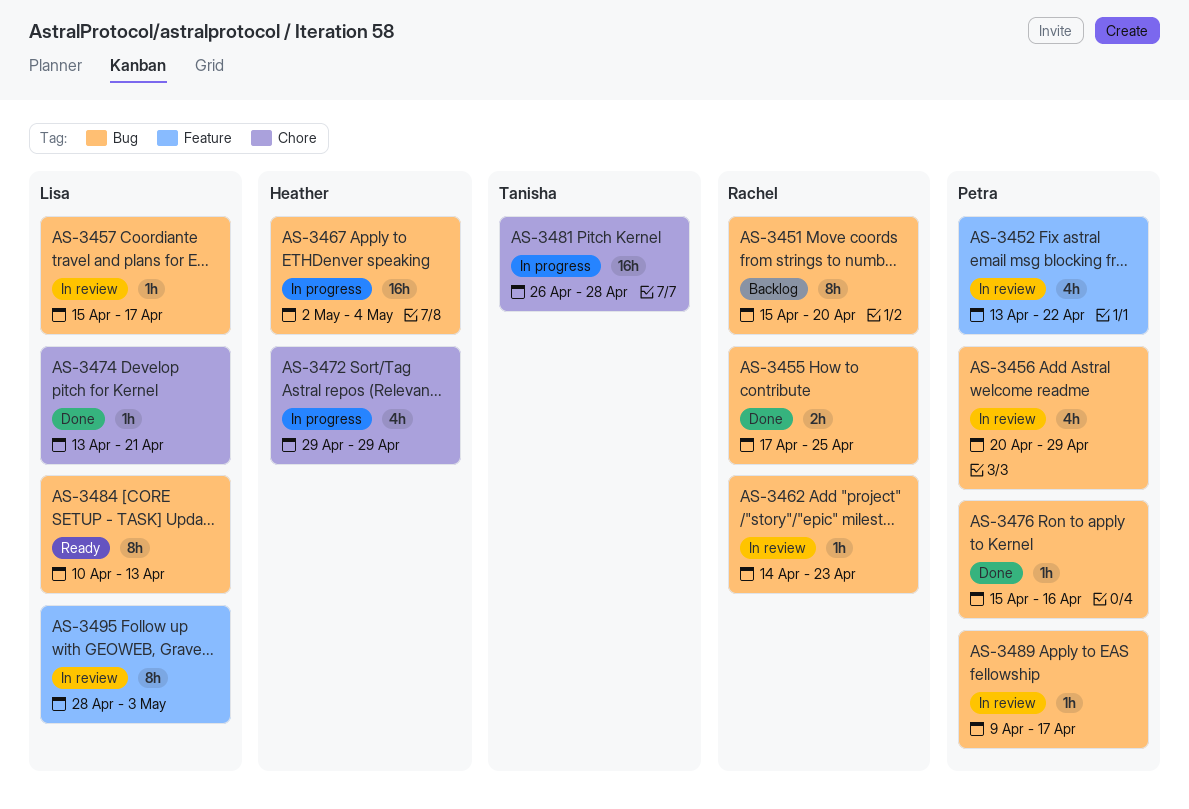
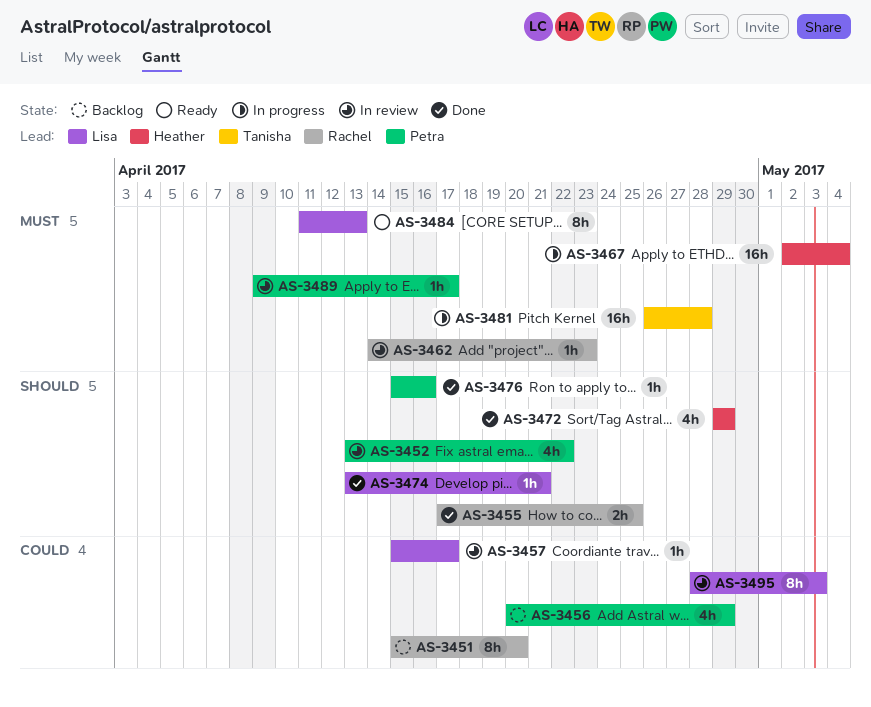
AS-3456, status: In review -> Backlog
AS-3472, status: In progress -> Done
AS-3484, start: Apr 10 -> Apr 11

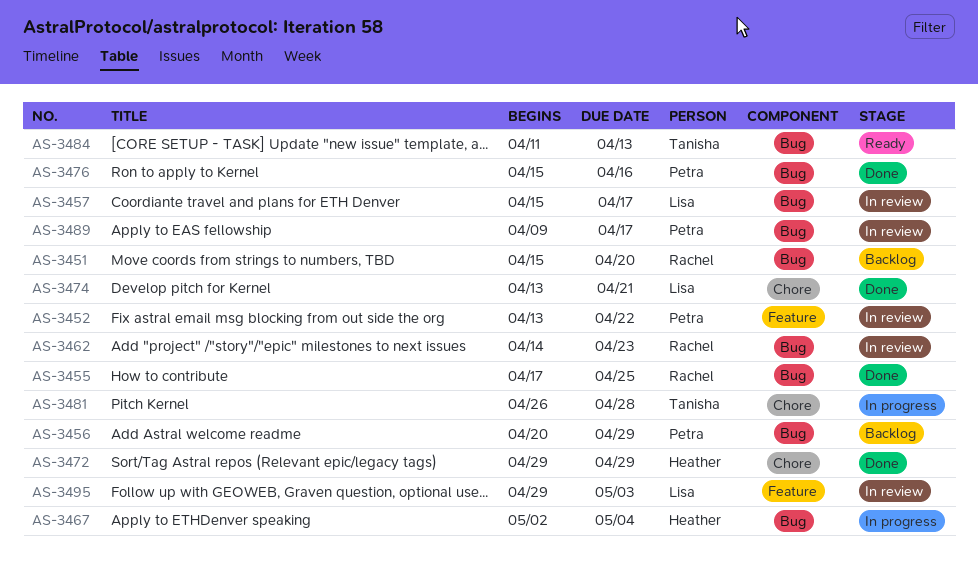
AS-3484, owner: Lisa -> Tanisha
AS-3495, start: Apr 28 -> Apr 29

